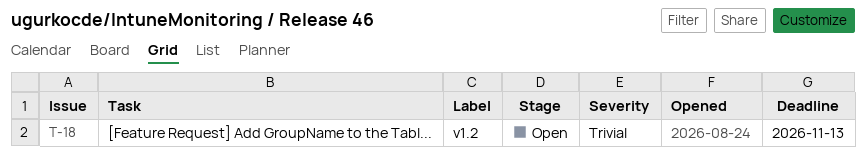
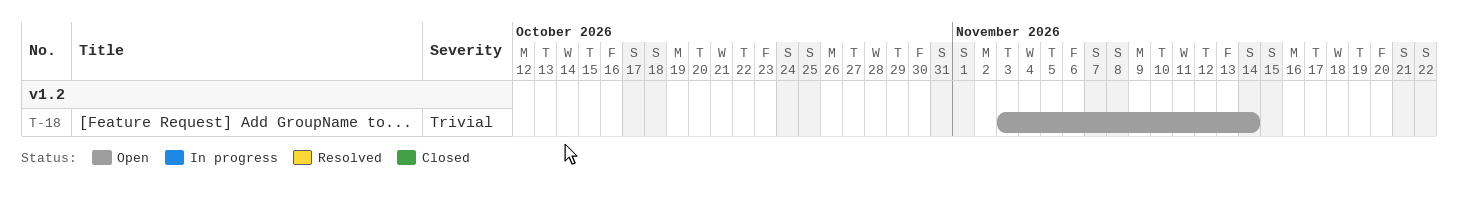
T-18, due: Nov 13 -> Nov 14

